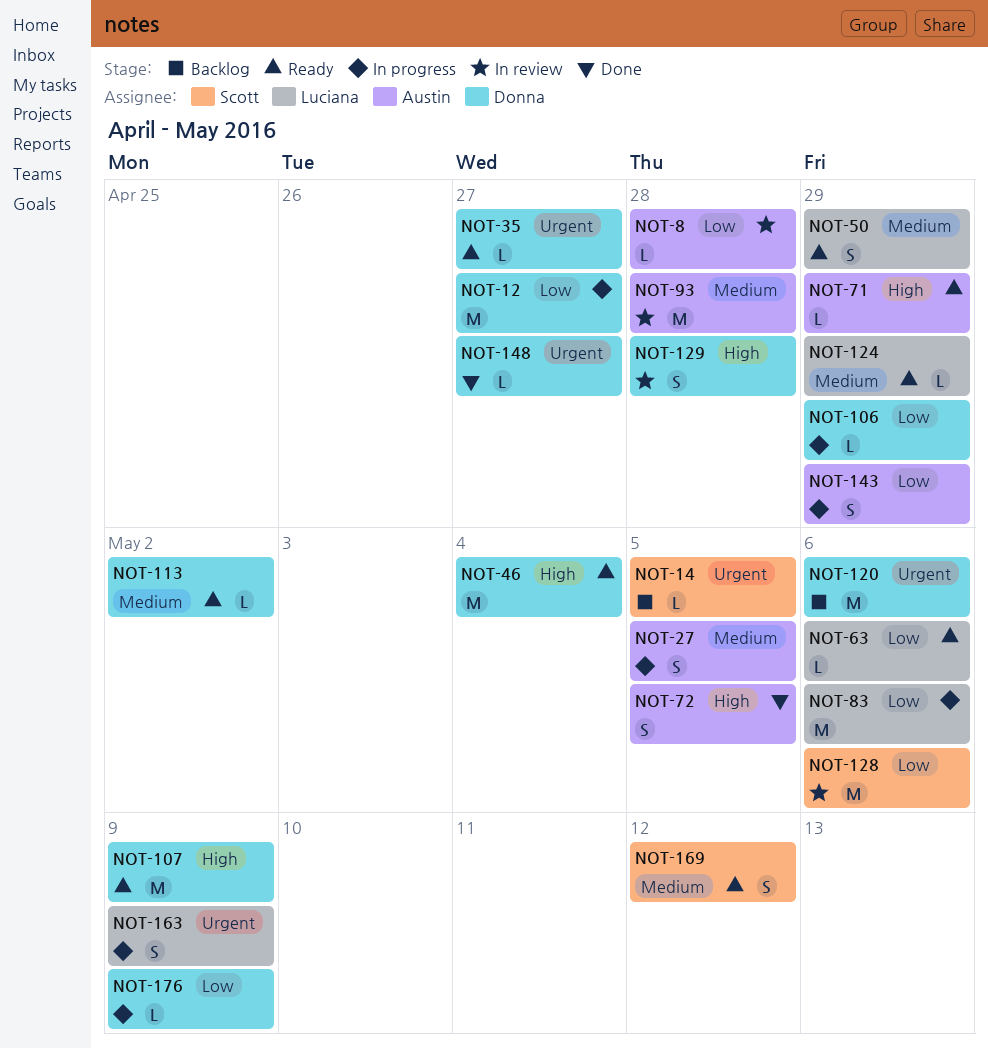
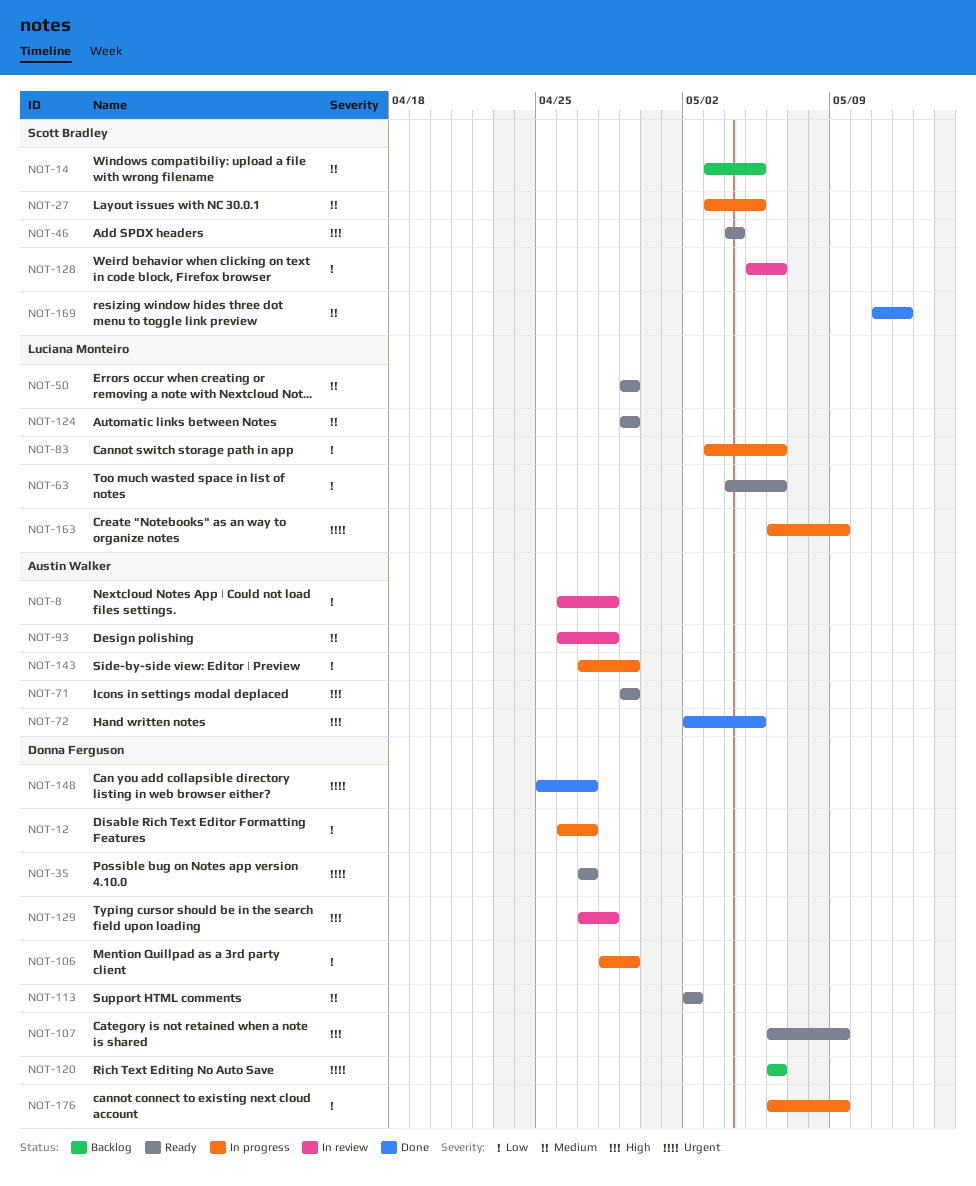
NOT-14, priority: Urgent -> Medium
NOT-27, owner: Austin Walker -> Scott Bradley
NOT-46, owner: Donna Ferguson -> Scott Bradley
NOT-169, status: Ready -> Done

